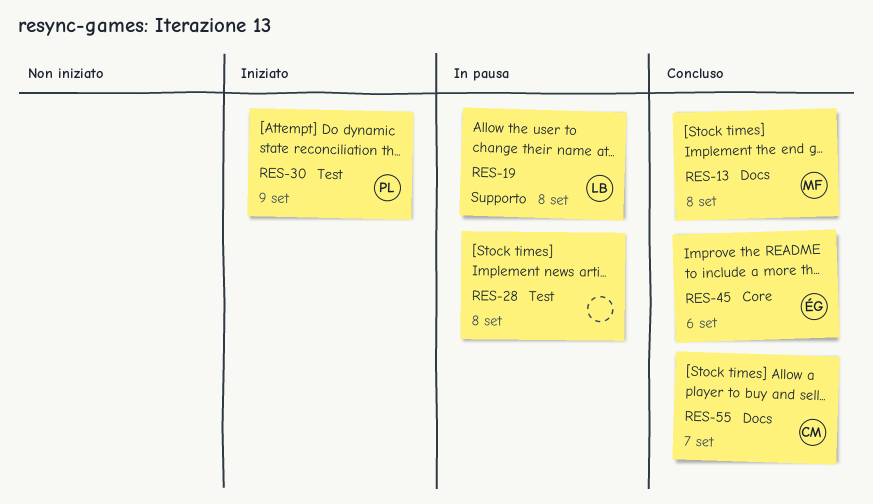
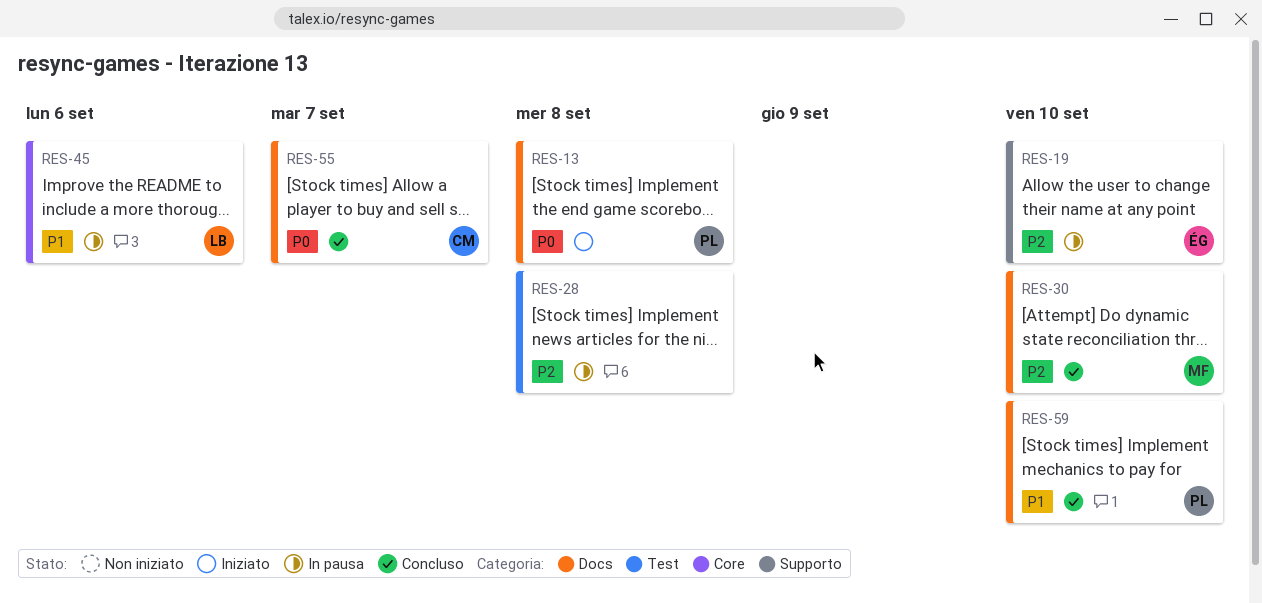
RES-13, status: Concluso -> Iniziato
RES-13, owner: MF -> PL
RES-19, owner: LB -> ÉG
RES-19, due: Sep 8 -> Sep 10
RES-30, status: Iniziato -> Concluso
RES-30, owner: PL -> MF
RES-30, label: Test -> Docs
RES-30, due: Sep 9 -> Sep 10
RES-45, status: Concluso -> In pausa
RES-45, owner: ÉG -> LB
RES-59: none -> present

